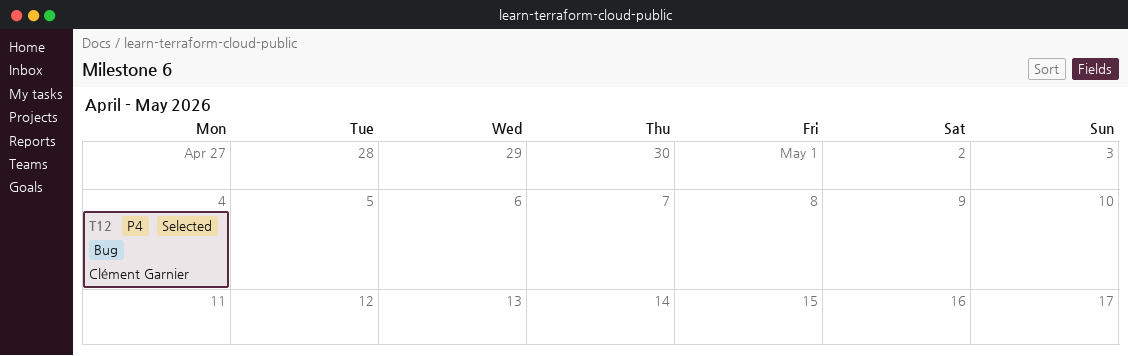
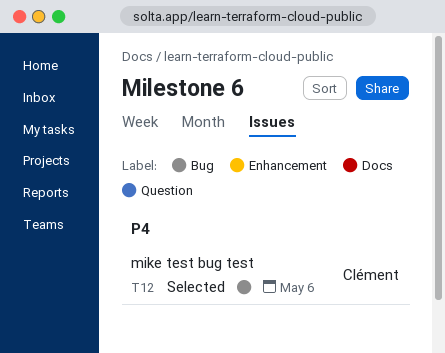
T12, due: May 4 -> May 6

